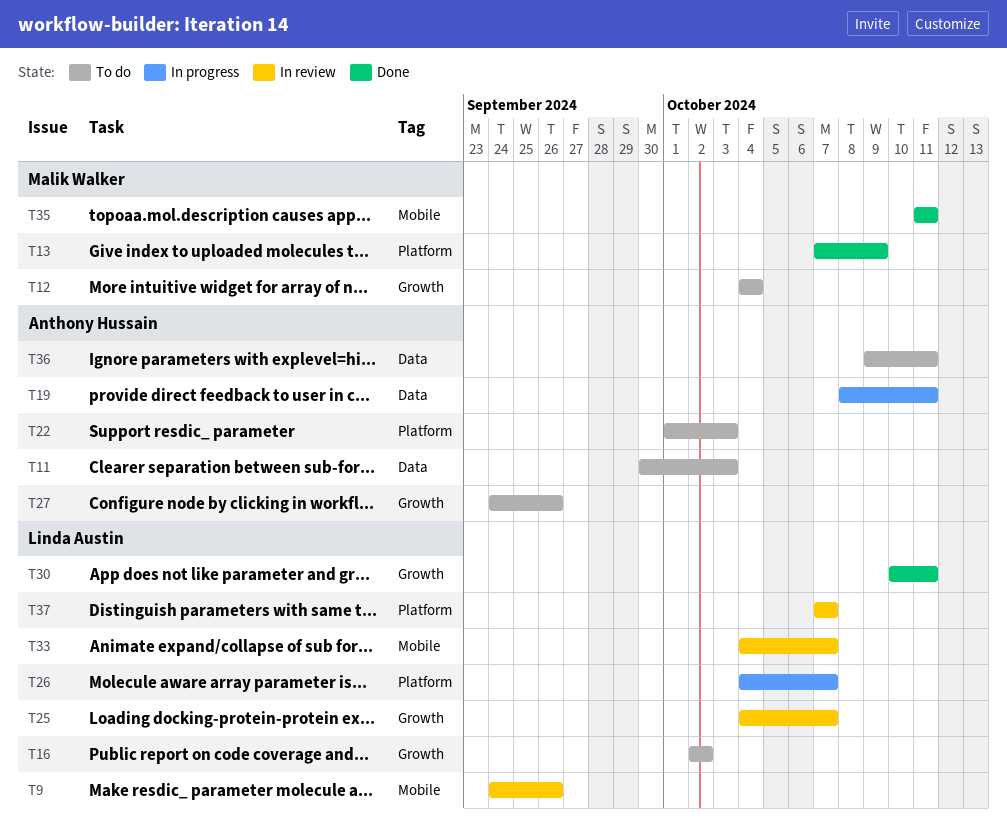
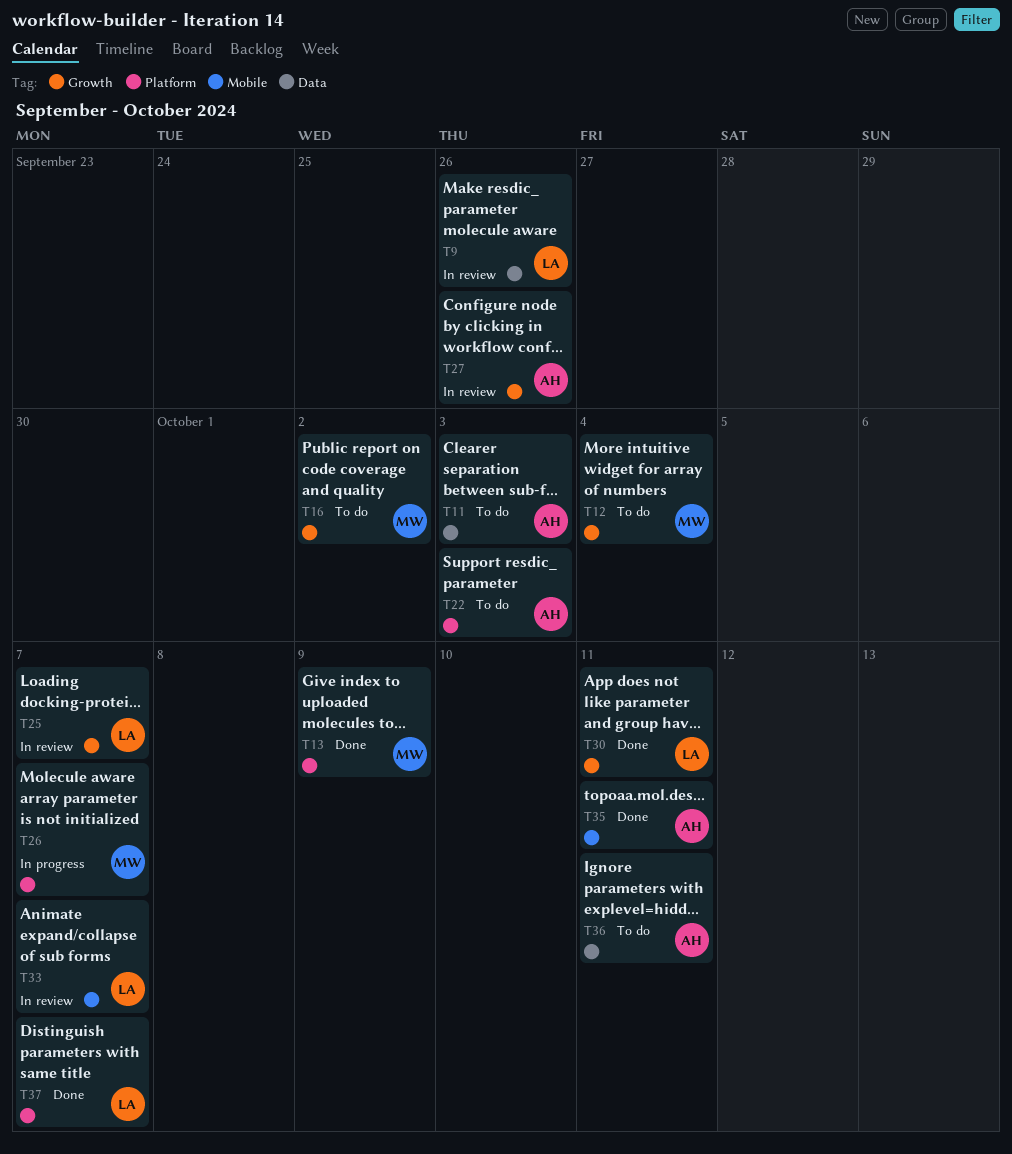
T9, label: Mobile -> Data
T16, owner: Linda Austin -> Malik Walker
T19: present -> none
T26, owner: Linda Austin -> Malik Walker
T27, status: To do -> In review
T35, owner: Malik Walker -> Anthony Hussain
T37, status: In review -> Done

